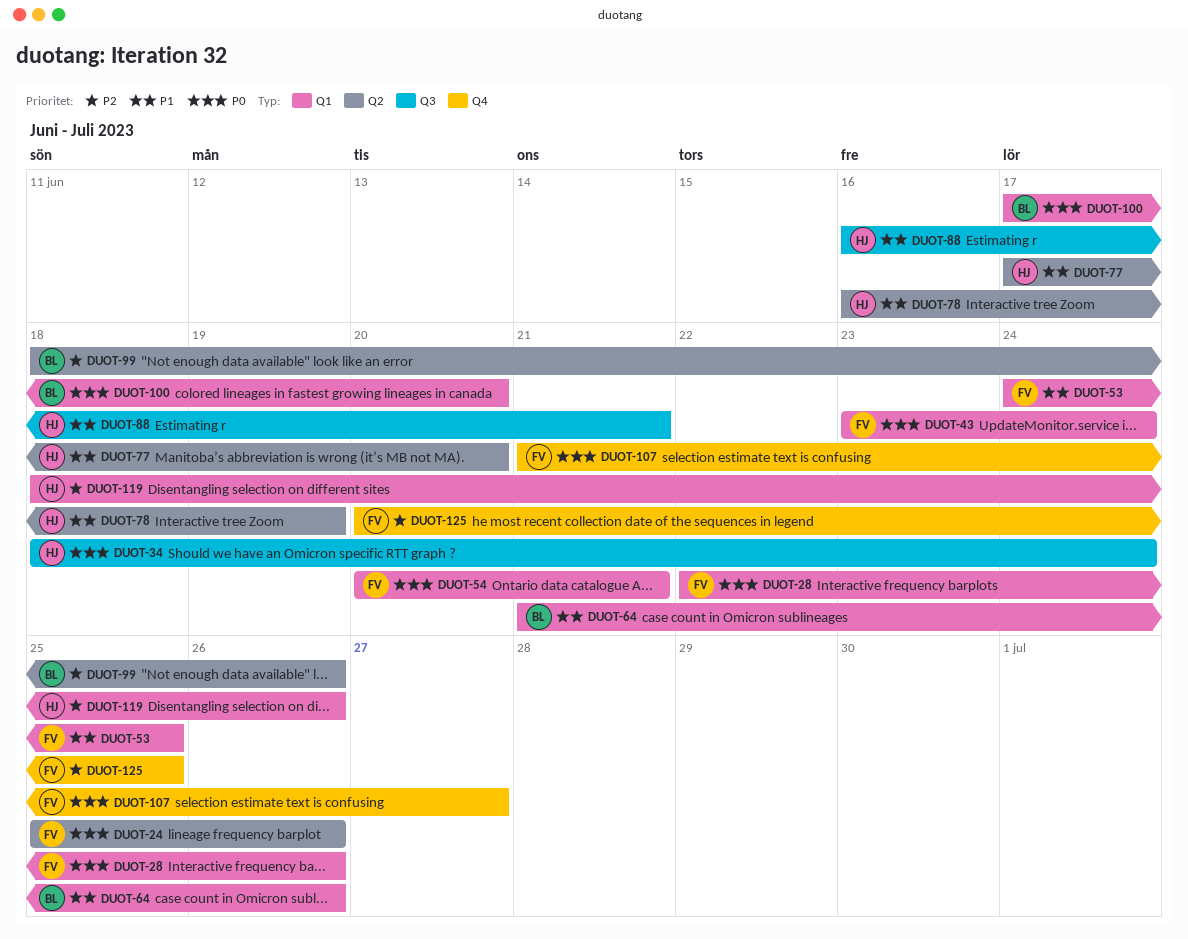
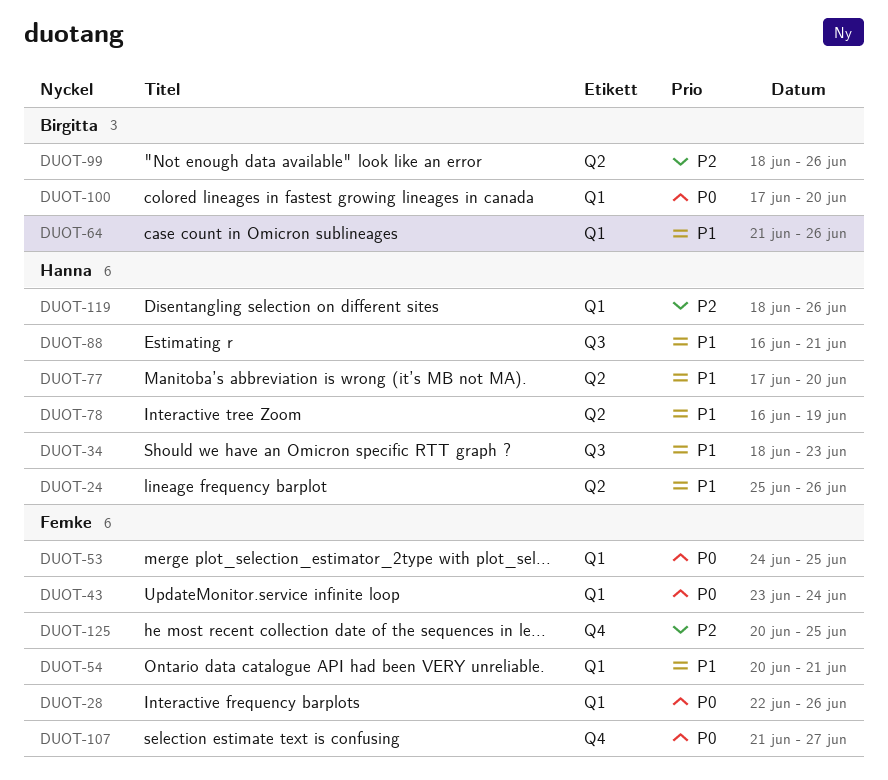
DUOT-24, owner: Femke -> Hanna
DUOT-24, priority: P0 -> P1
DUOT-34, priority: P0 -> P1
DUOT-34, due: Jun 24 -> Jun 23
DUOT-53, priority: P1 -> P0
DUOT-54, priority: P0 -> P1

